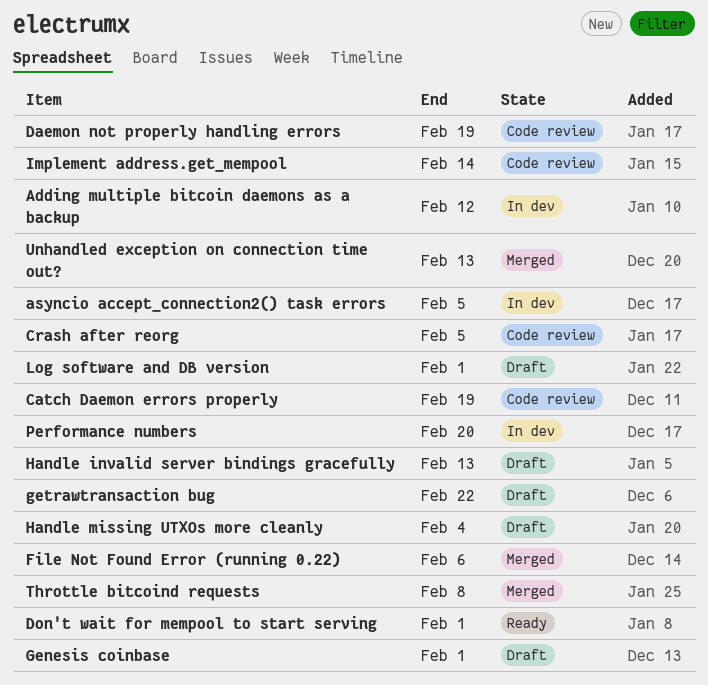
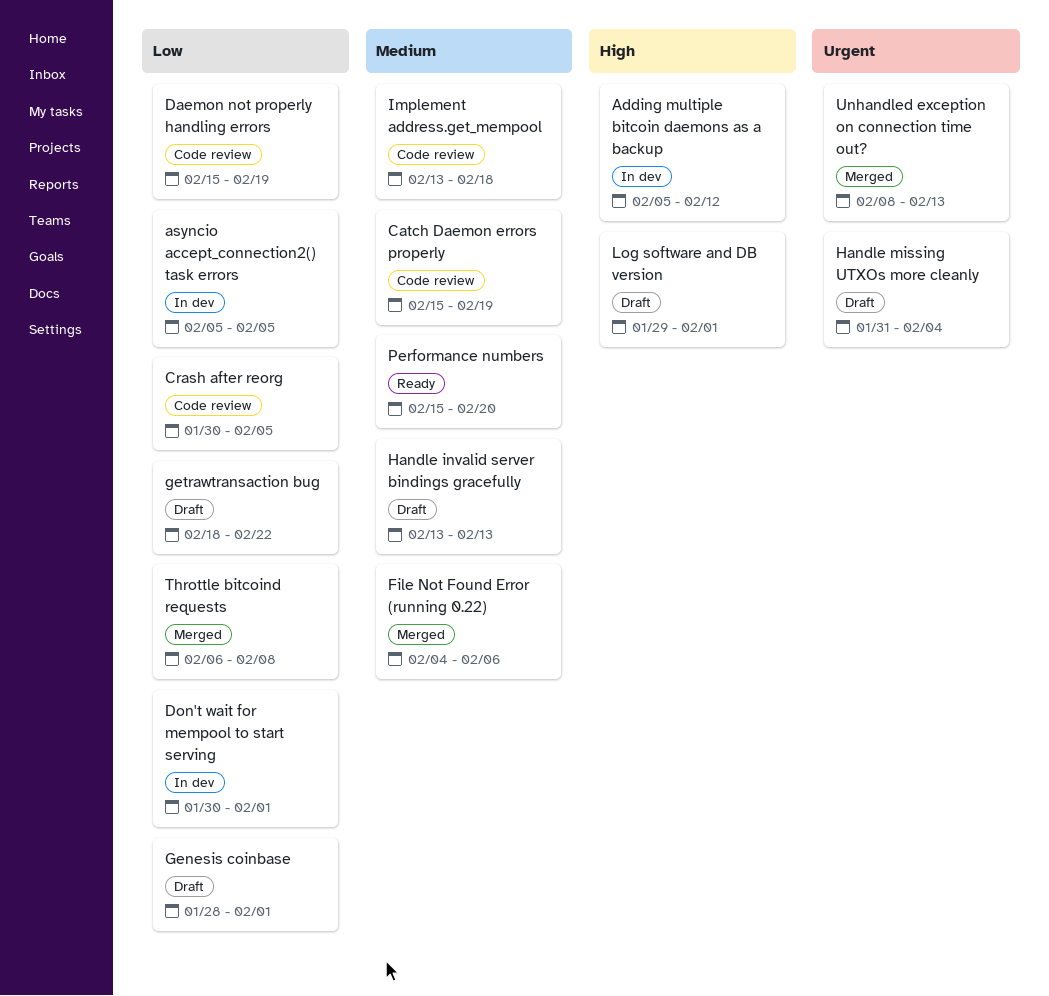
Don't wait for mempool to start serving, status: Ready -> In dev
Implement address.get_mempool, due: Feb 14 -> Feb 18
Performance numbers, status: In dev -> Ready

